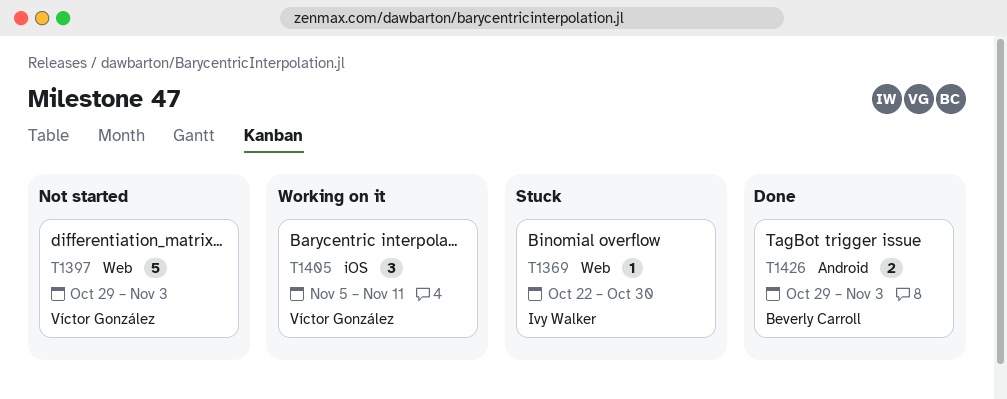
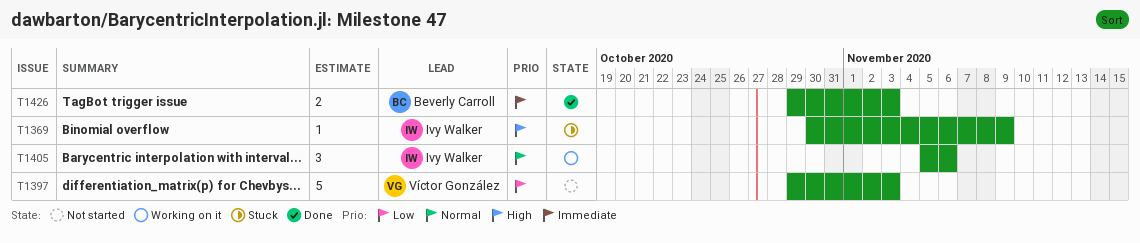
T1369, start: Oct 22 -> Oct 30
T1369, due: Oct 30 -> Nov 9
T1405, owner: Víctor González -> Ivy Walker
T1405, due: Nov 11 -> Nov 6

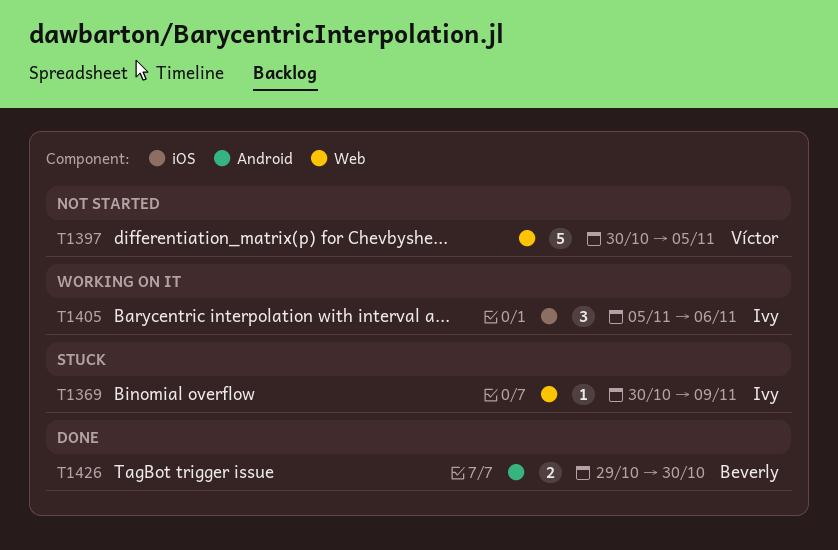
T1397, start: Oct 29 -> Oct 30
T1397, due: Nov 3 -> Nov 5
T1426, due: Nov 3 -> Oct 30

